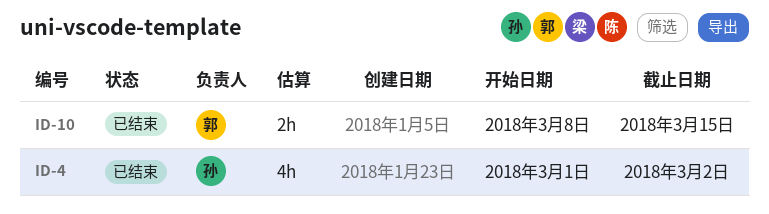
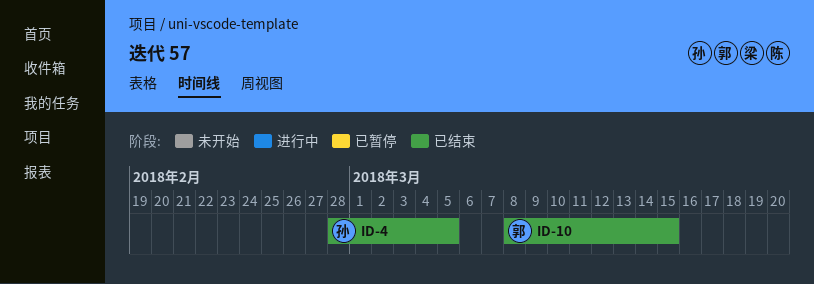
ID-4, start: Mar 1 -> Feb 28
ID-4, due: Mar 2 -> Mar 5

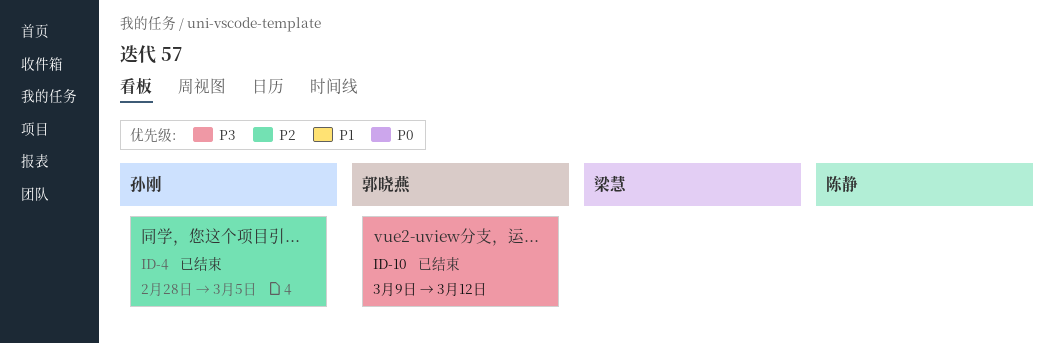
ID-10, start: Mar 8 -> Mar 9
ID-10, due: Mar 15 -> Mar 12

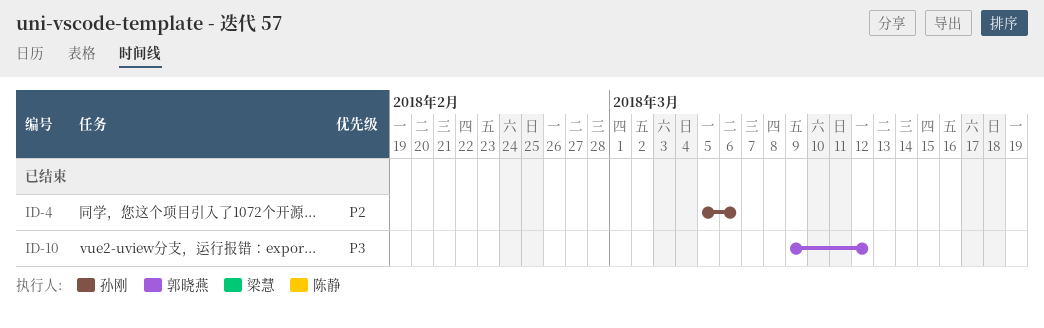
ID-4, start: Feb 28 -> Mar 5
ID-4, due: Mar 5 -> Mar 6

